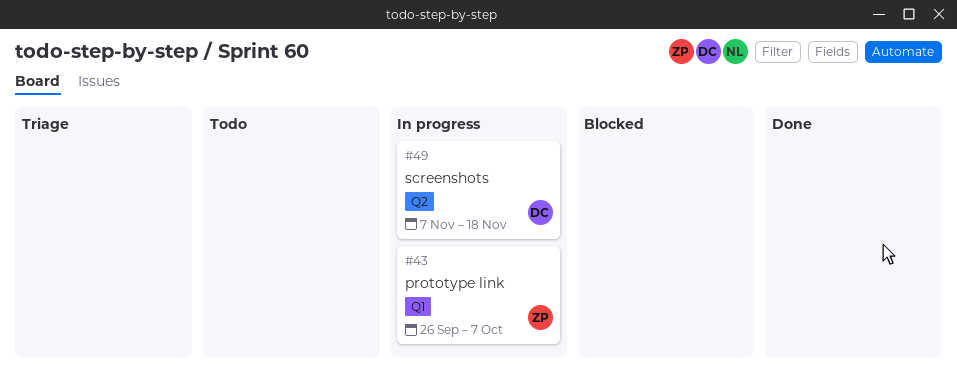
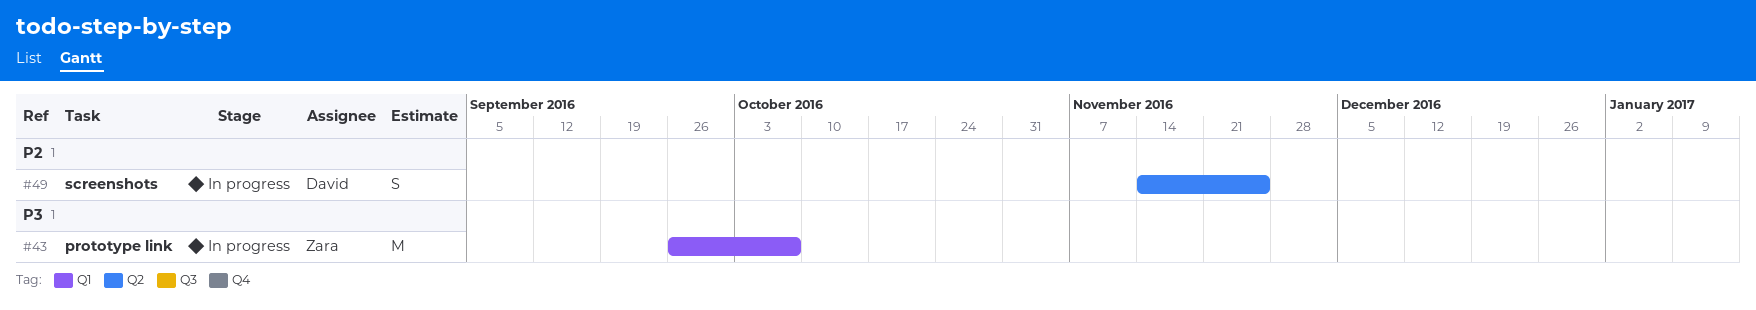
#49, start: Nov 7 -> Nov 14
#49, due: Nov 18 -> Nov 25

